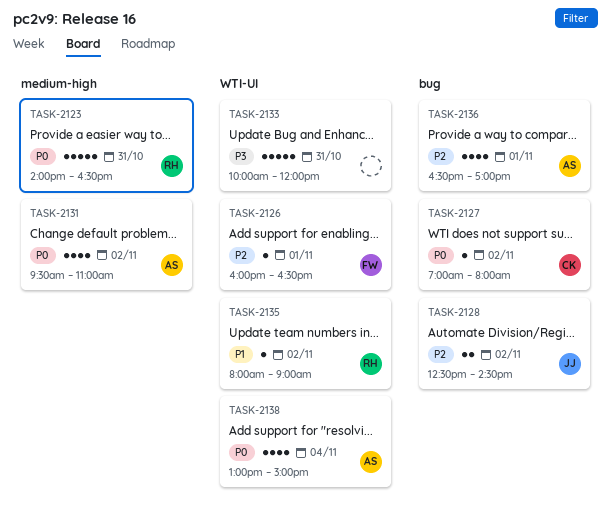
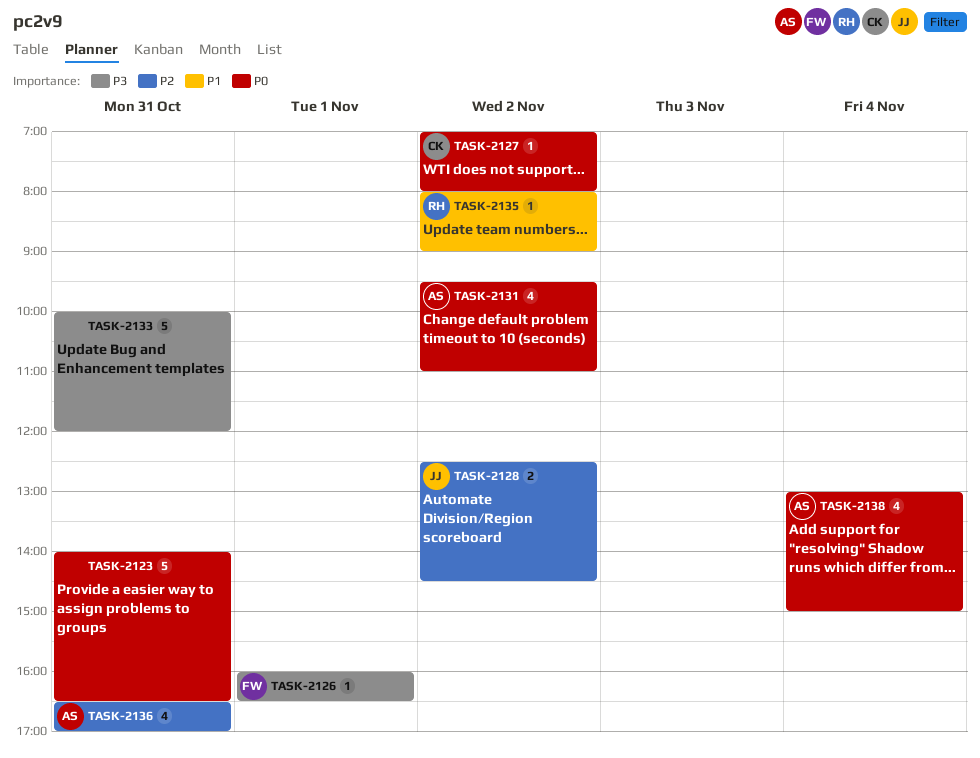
TASK-2123, owner: RH -> none
TASK-2126, priority: P2 -> P3
TASK-2136, day: Nov 1 -> Oct 31

